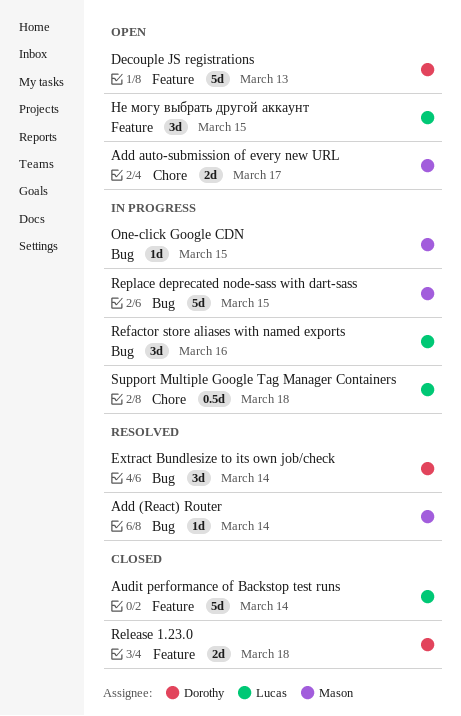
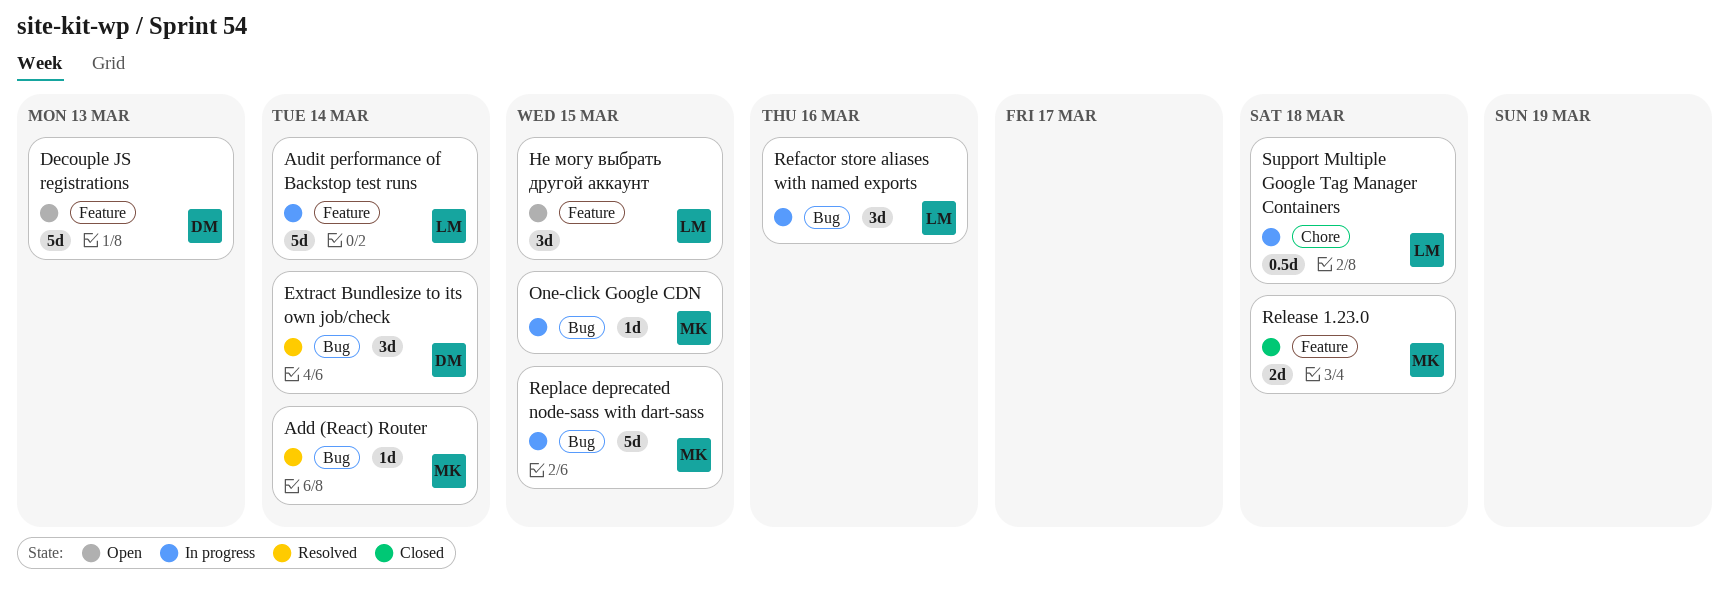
Add auto-submission of every new URL: present -> none
Audit performance of Backstop test runs, status: Closed -> In progress
Release 1.23.0, owner: Dorothy -> Mason

